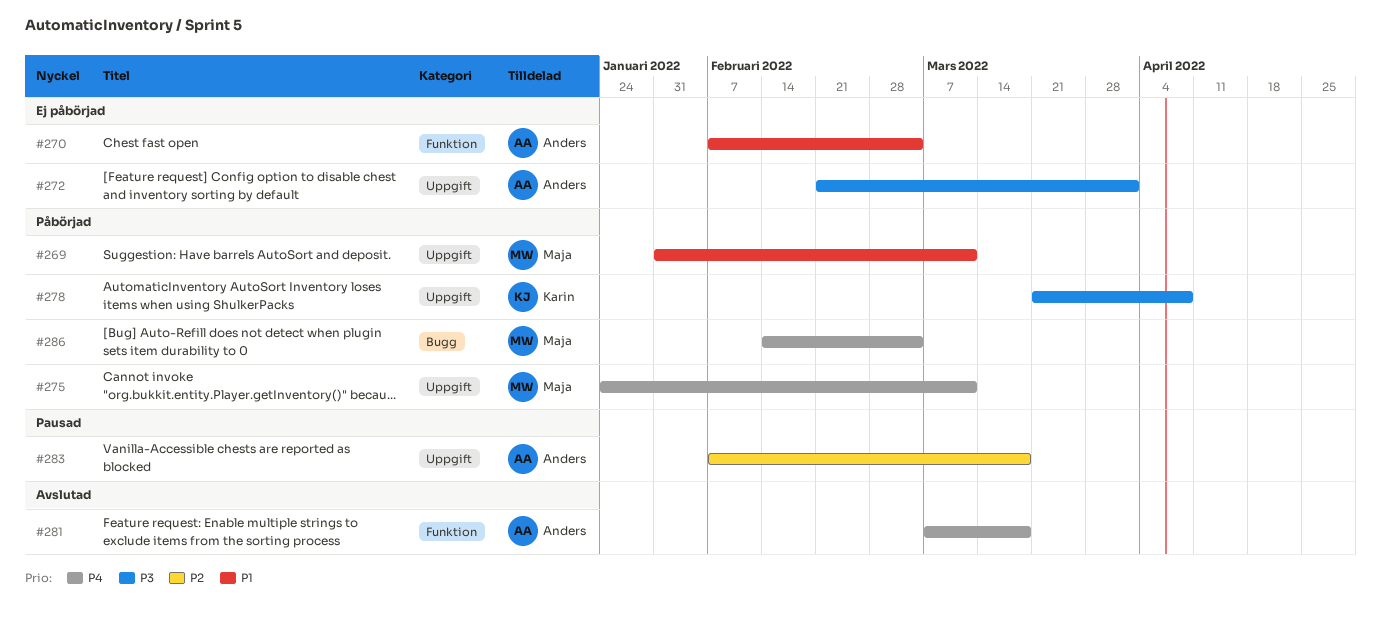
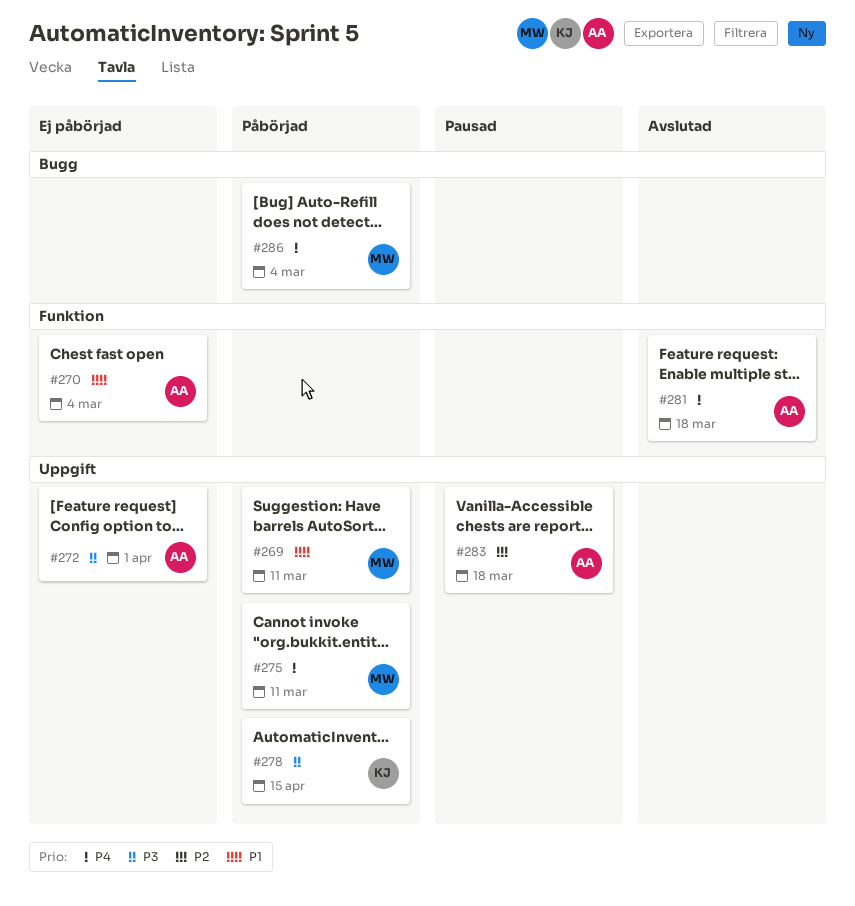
#278, due: Apr 8 -> Apr 15

